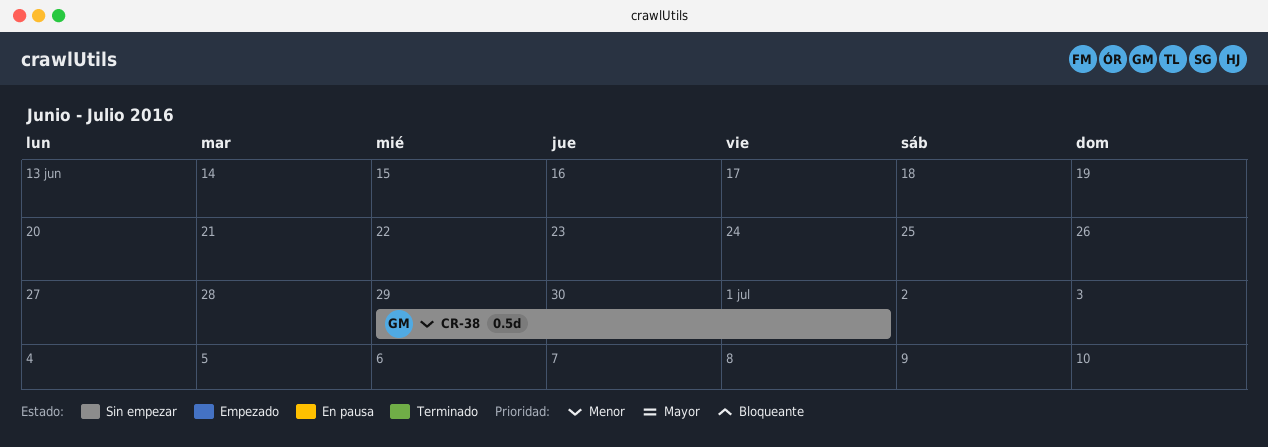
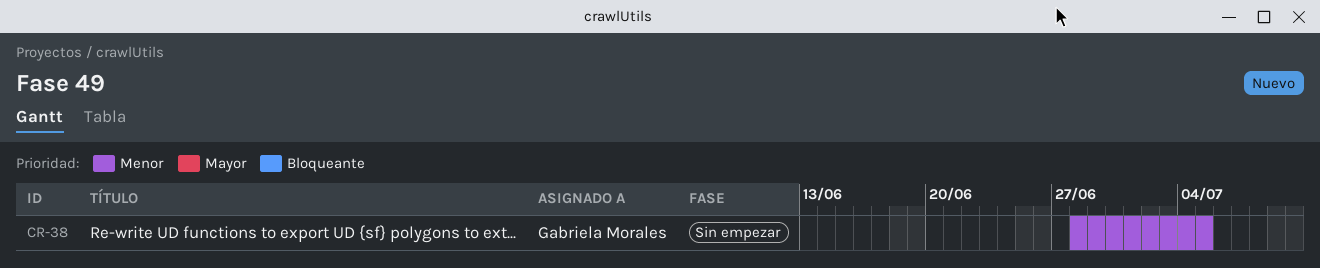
CR-38, start: Jun 29 -> Jun 28
CR-38, due: Jul 1 -> Jul 5

